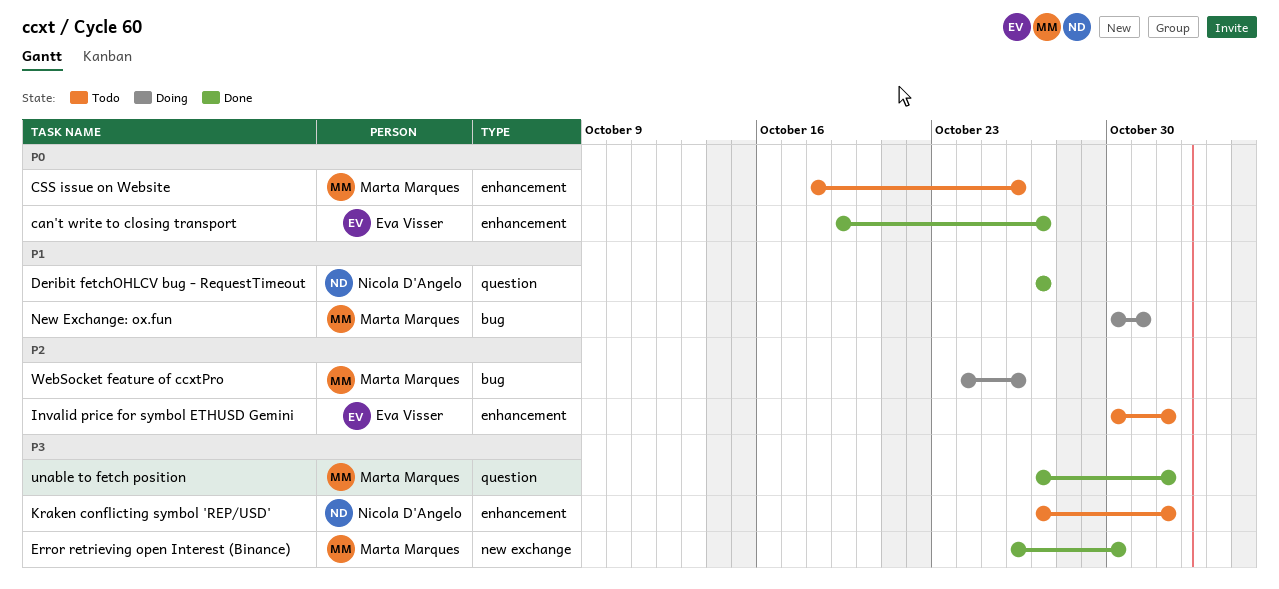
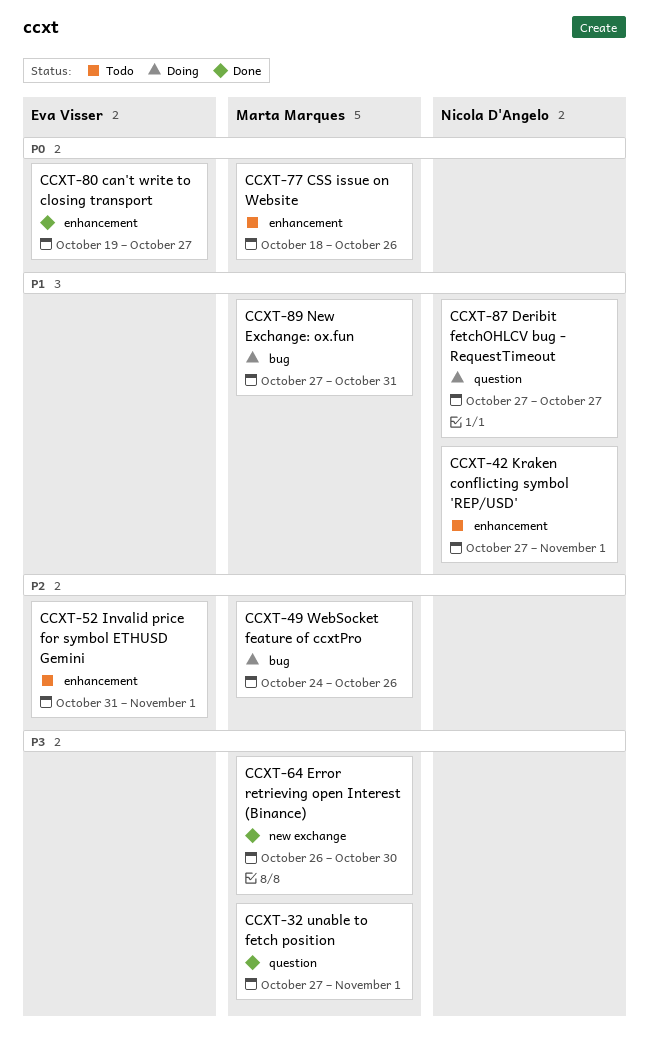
Deribit fetchOHLCV bug - RequestTimeout, status: Done -> Doing
Invalid price for symbol ETHUSD Gemini, start: Oct 30 -> Oct 31
Kraken conflicting symbol 'REP/USD', priority: P3 -> P1
New Exchange: ox.fun, start: Oct 30 -> Oct 27

